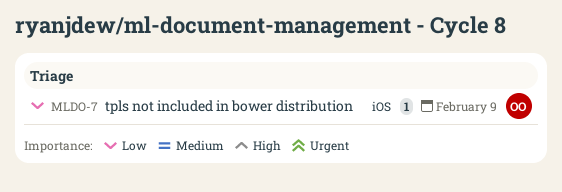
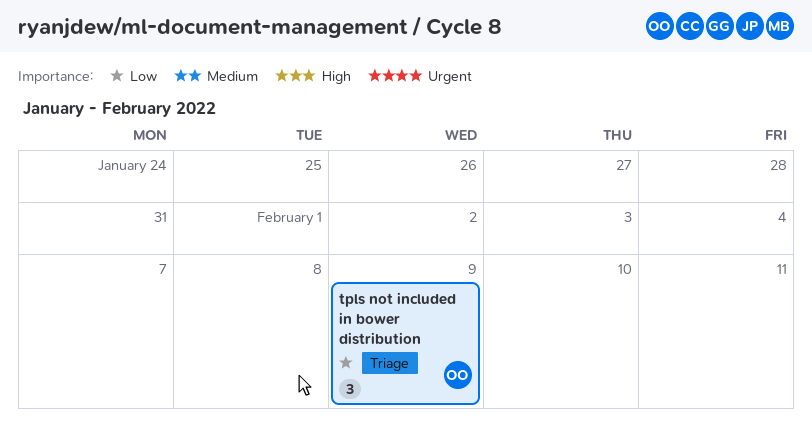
tpls not included in bower distribution, estimate: 1 -> 3

